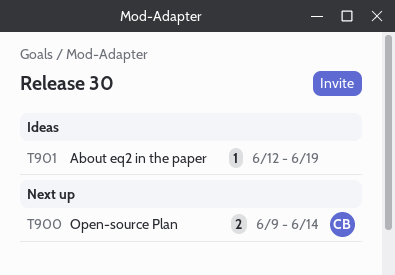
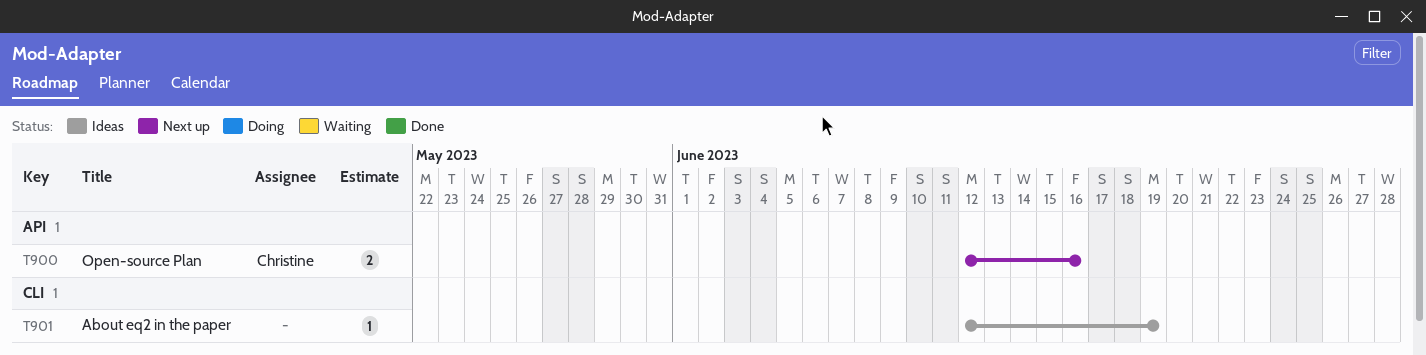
T900, start: Jun 9 -> Jun 12
T900, due: Jun 14 -> Jun 16

